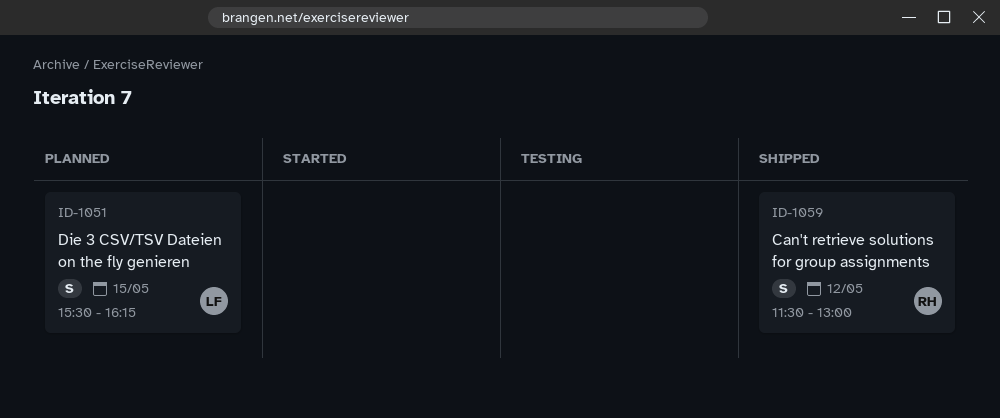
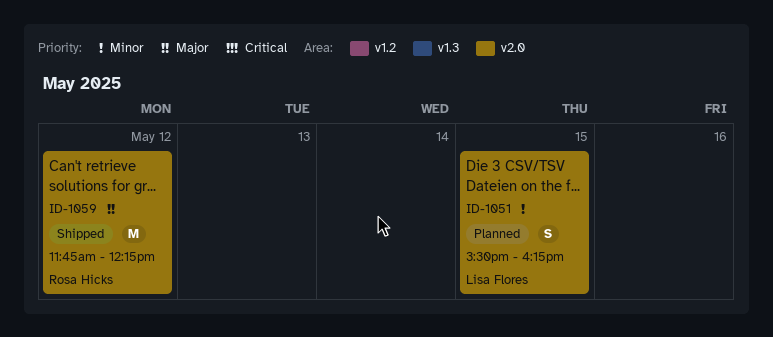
ID-1059, estimate: S -> M
ID-1059, begins: 11:30 -> 11:45
ID-1059, ends: 13:00 -> 12:15

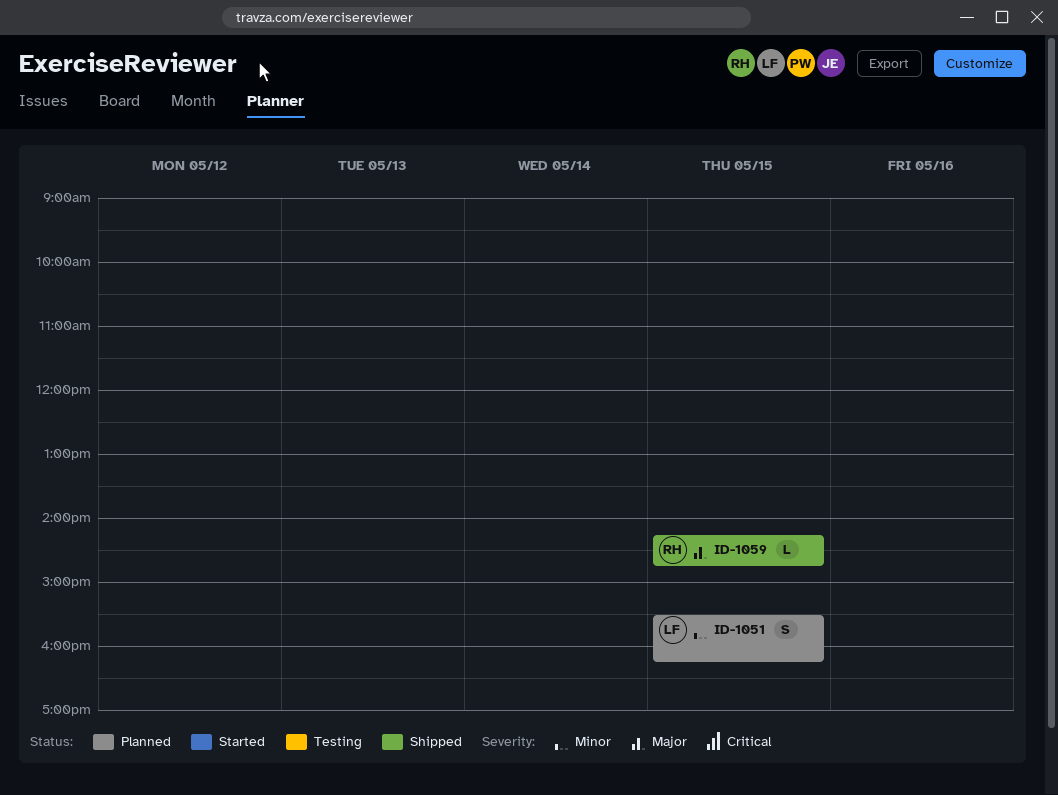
ID-1059, estimate: M -> L
ID-1059, day: May 12 -> May 15
ID-1059, begins: 11:45 -> 14:15
ID-1059, ends: 12:15 -> 14:45

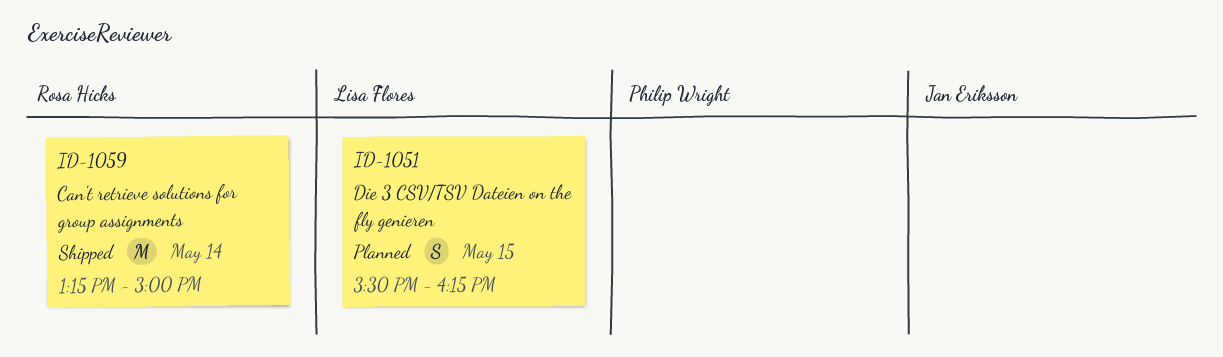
ID-1059, estimate: L -> M
ID-1059, day: May 15 -> May 14
ID-1059, begins: 14:15 -> 13:15
ID-1059, ends: 14:45 -> 15:00

